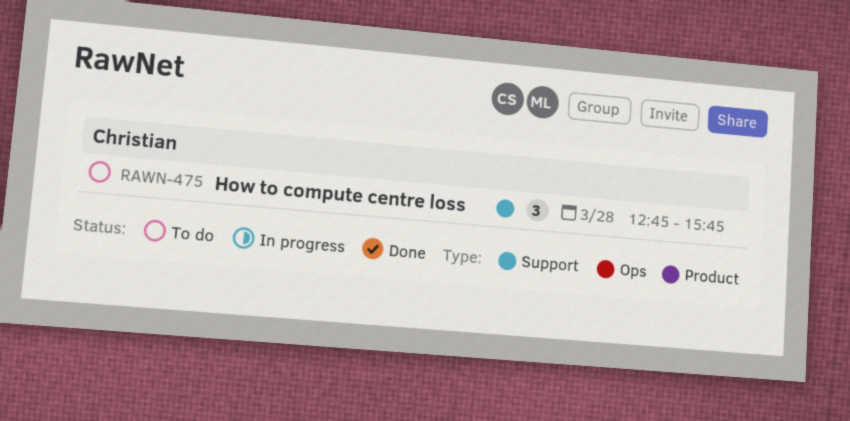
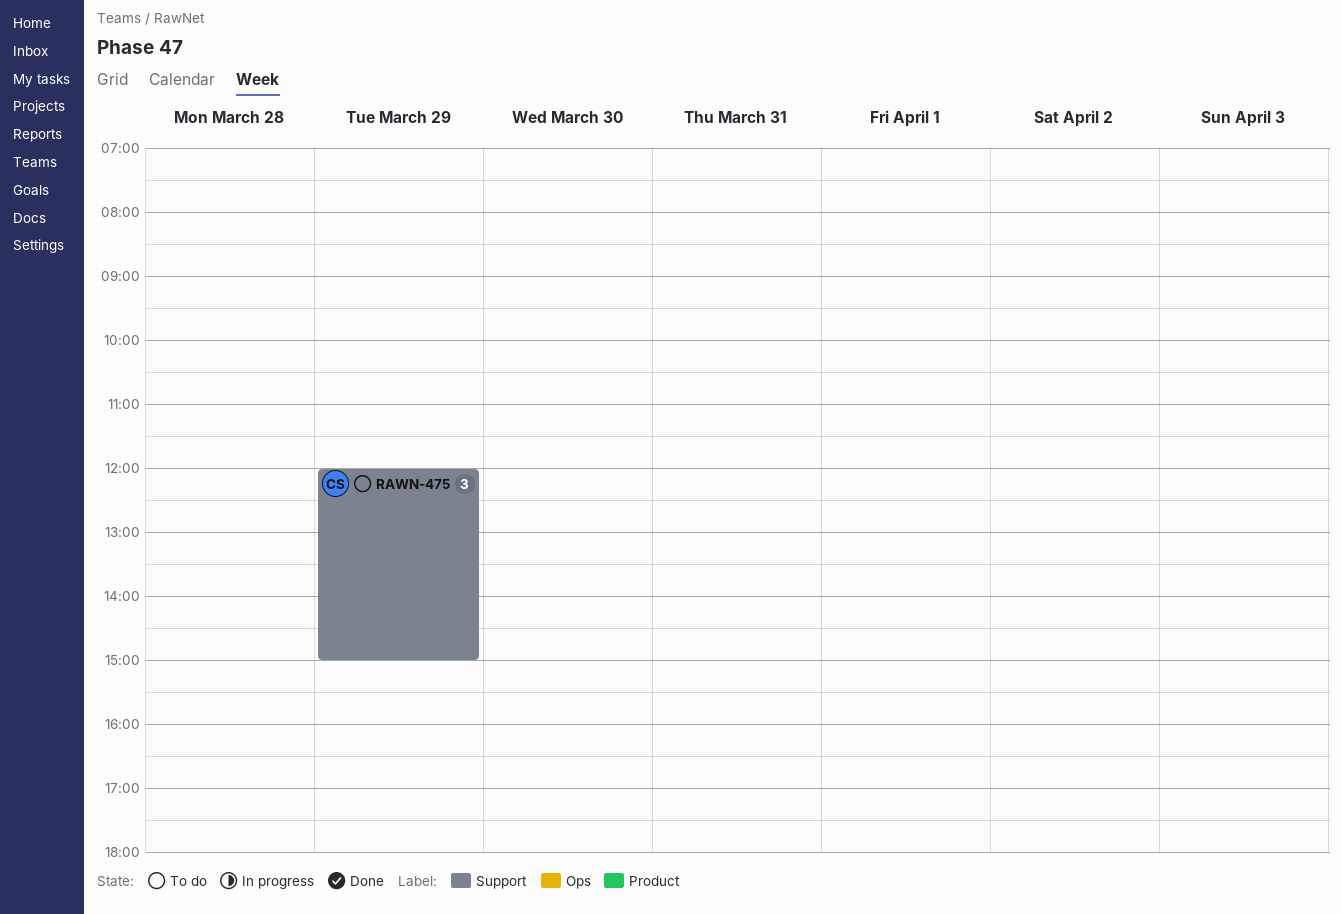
RAWN-475, day: Mar 28 -> Mar 29
RAWN-475, begins: 12:45 -> 12:00
RAWN-475, ends: 15:45 -> 15:00

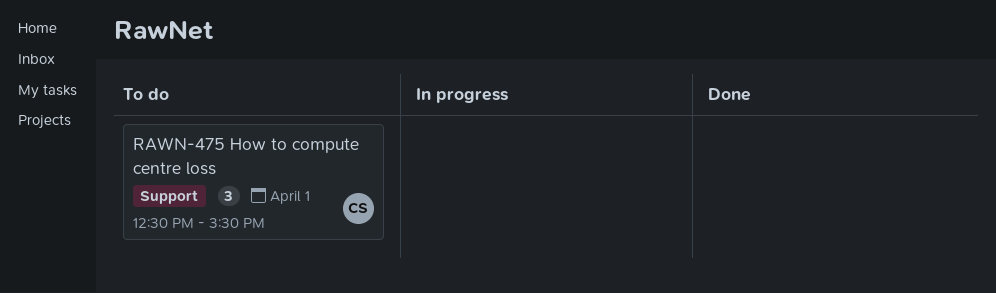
RAWN-475, day: Mar 29 -> Apr 1
RAWN-475, begins: 12:00 -> 12:30
RAWN-475, ends: 15:00 -> 15:30

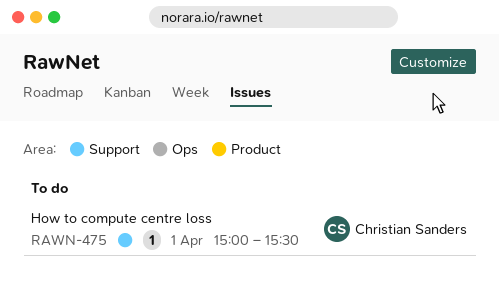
RAWN-475, estimate: 3 -> 1
RAWN-475, begins: 12:30 -> 15:00

